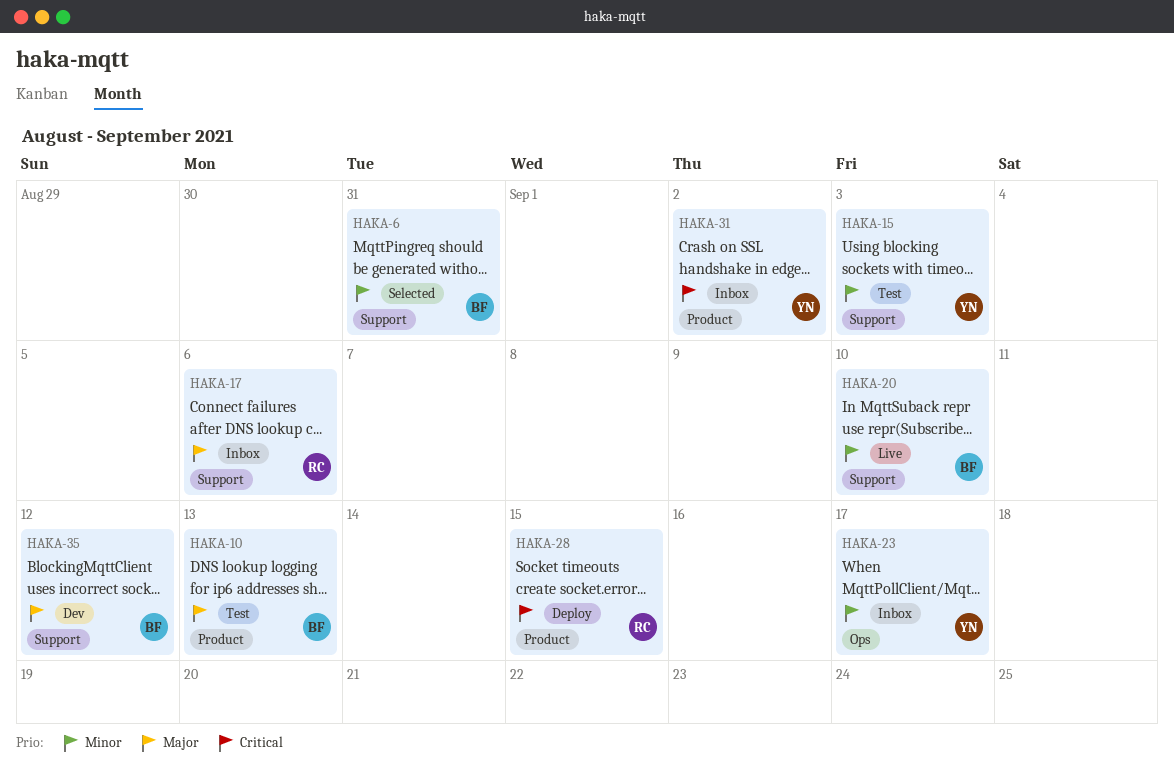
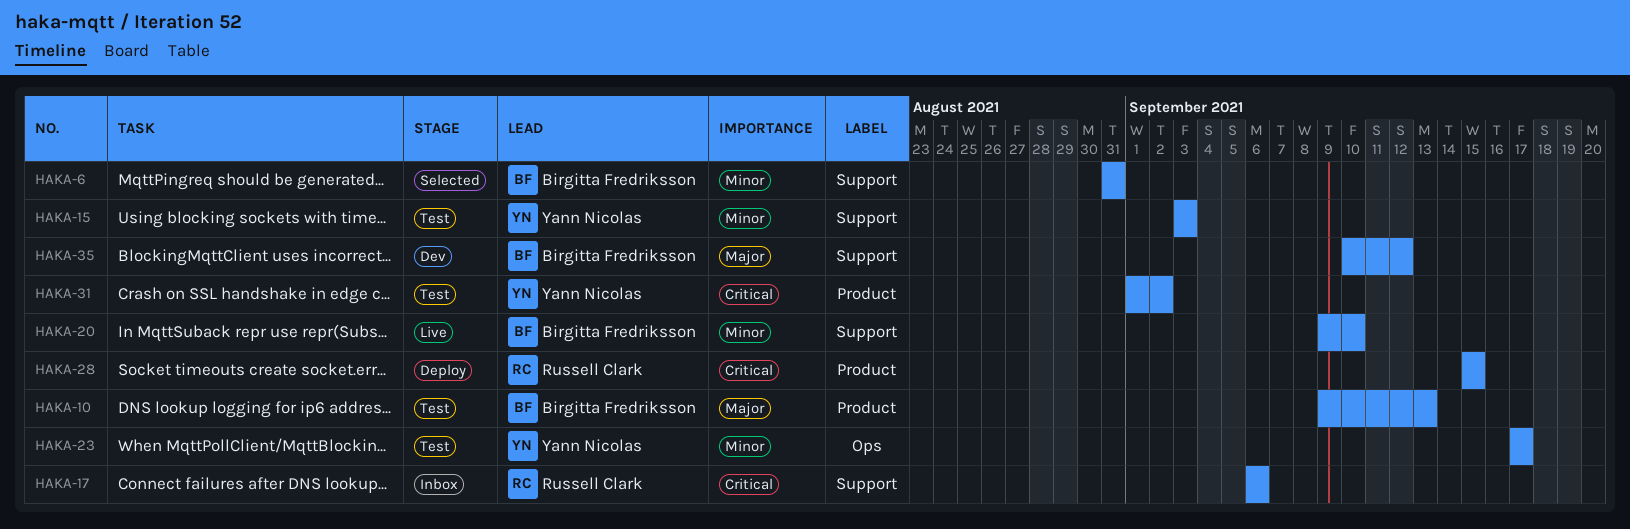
HAKA-17, priority: Major -> Critical
HAKA-23, status: Inbox -> Test
HAKA-31, status: Inbox -> Test

